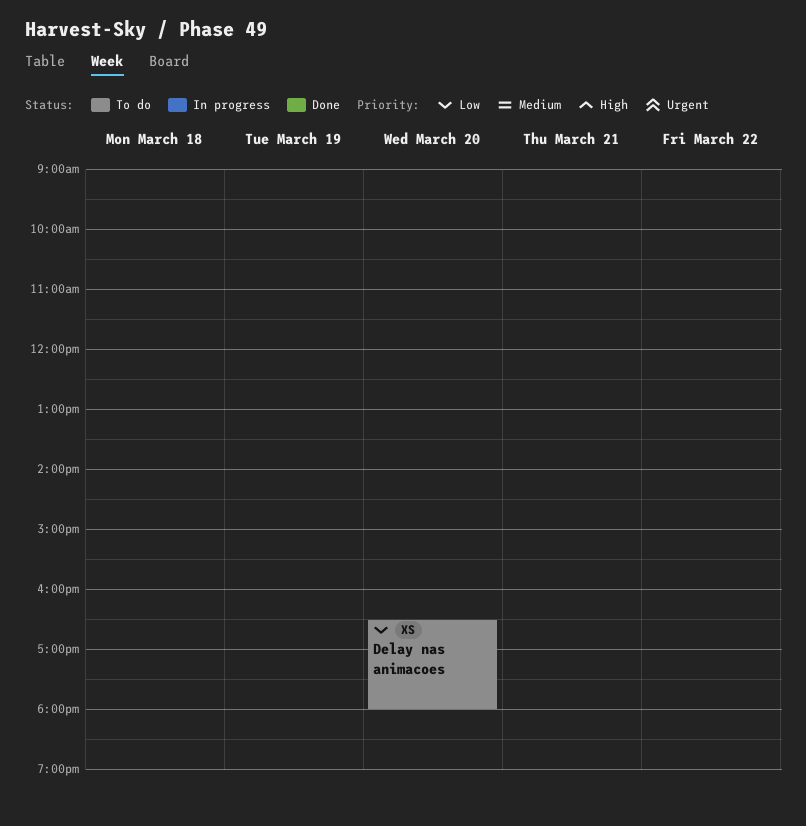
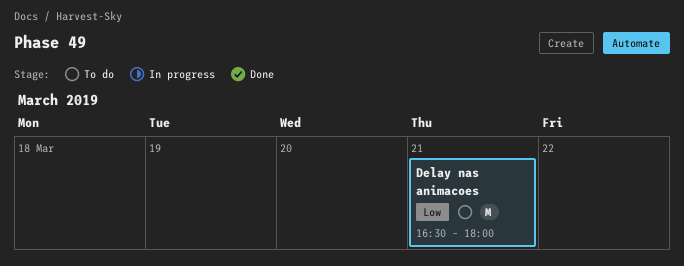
Delay nas animacoes, estimate: XS -> M
Delay nas animacoes, day: Mar 20 -> Mar 21

